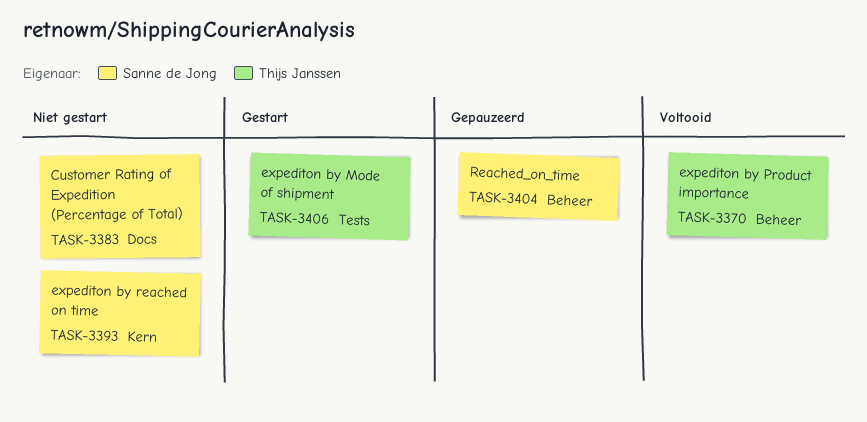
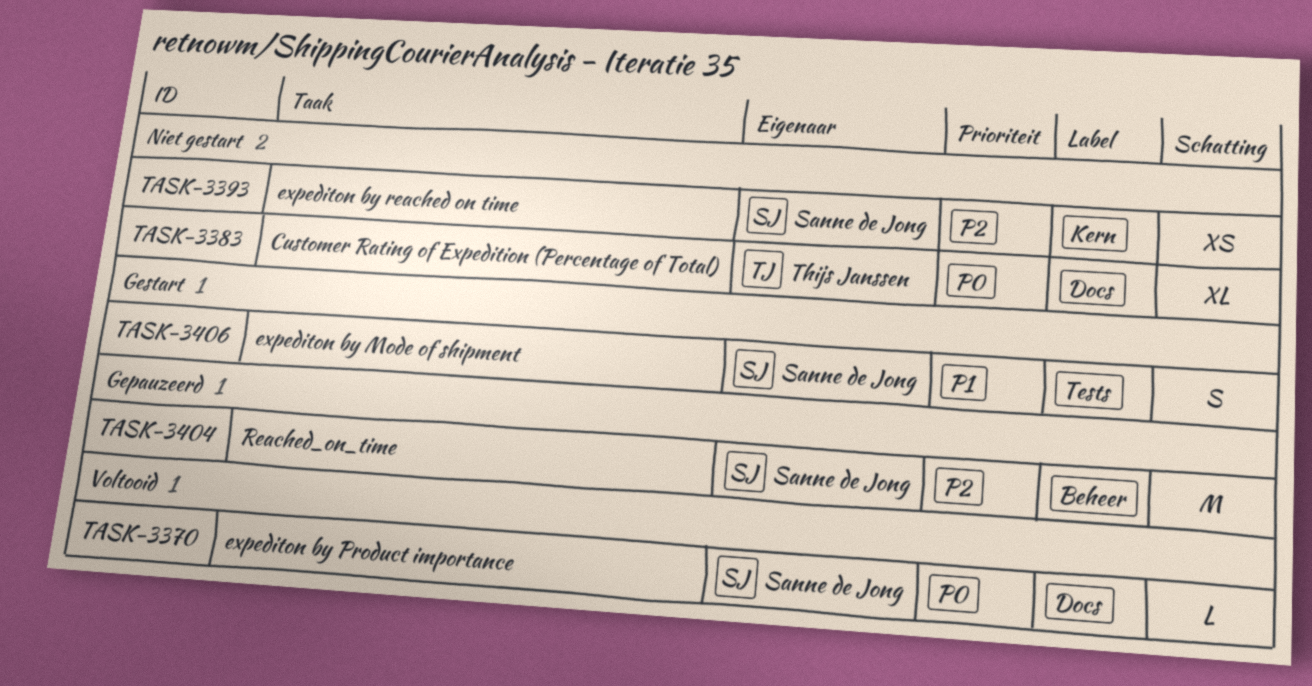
TASK-3370, owner: Thijs Janssen -> Sanne de Jong
TASK-3370, label: Beheer -> Docs
TASK-3383, owner: Sanne de Jong -> Thijs Janssen
TASK-3406, owner: Thijs Janssen -> Sanne de Jong

